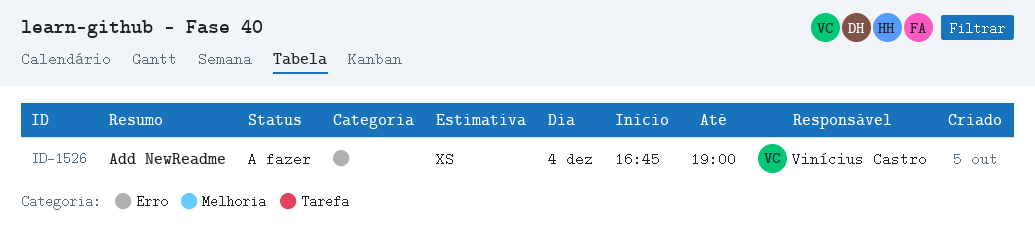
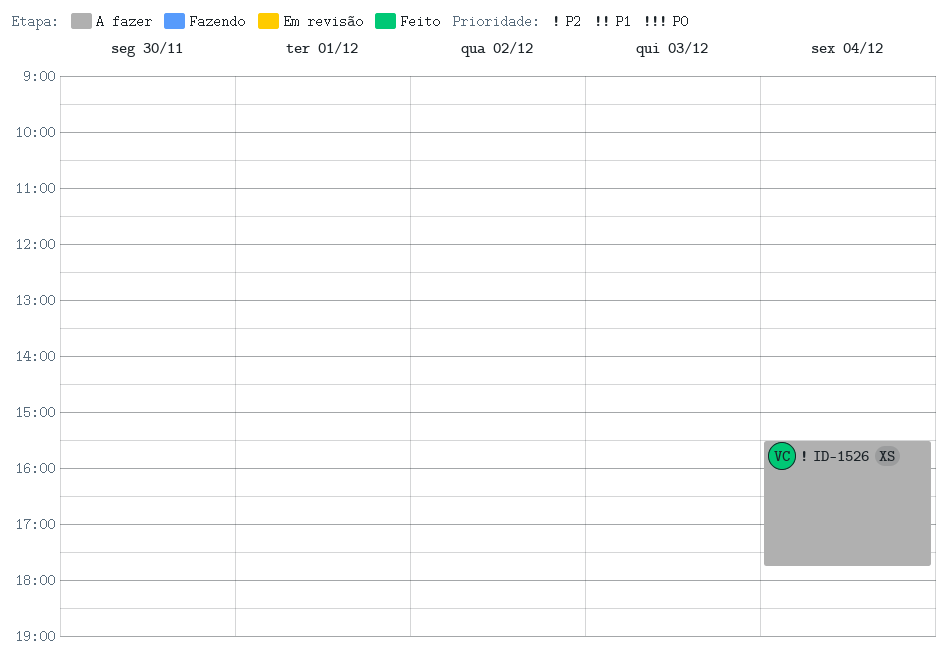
ID-1526, begins: 16:45 -> 15:30
ID-1526, ends: 19:00 -> 17:45

